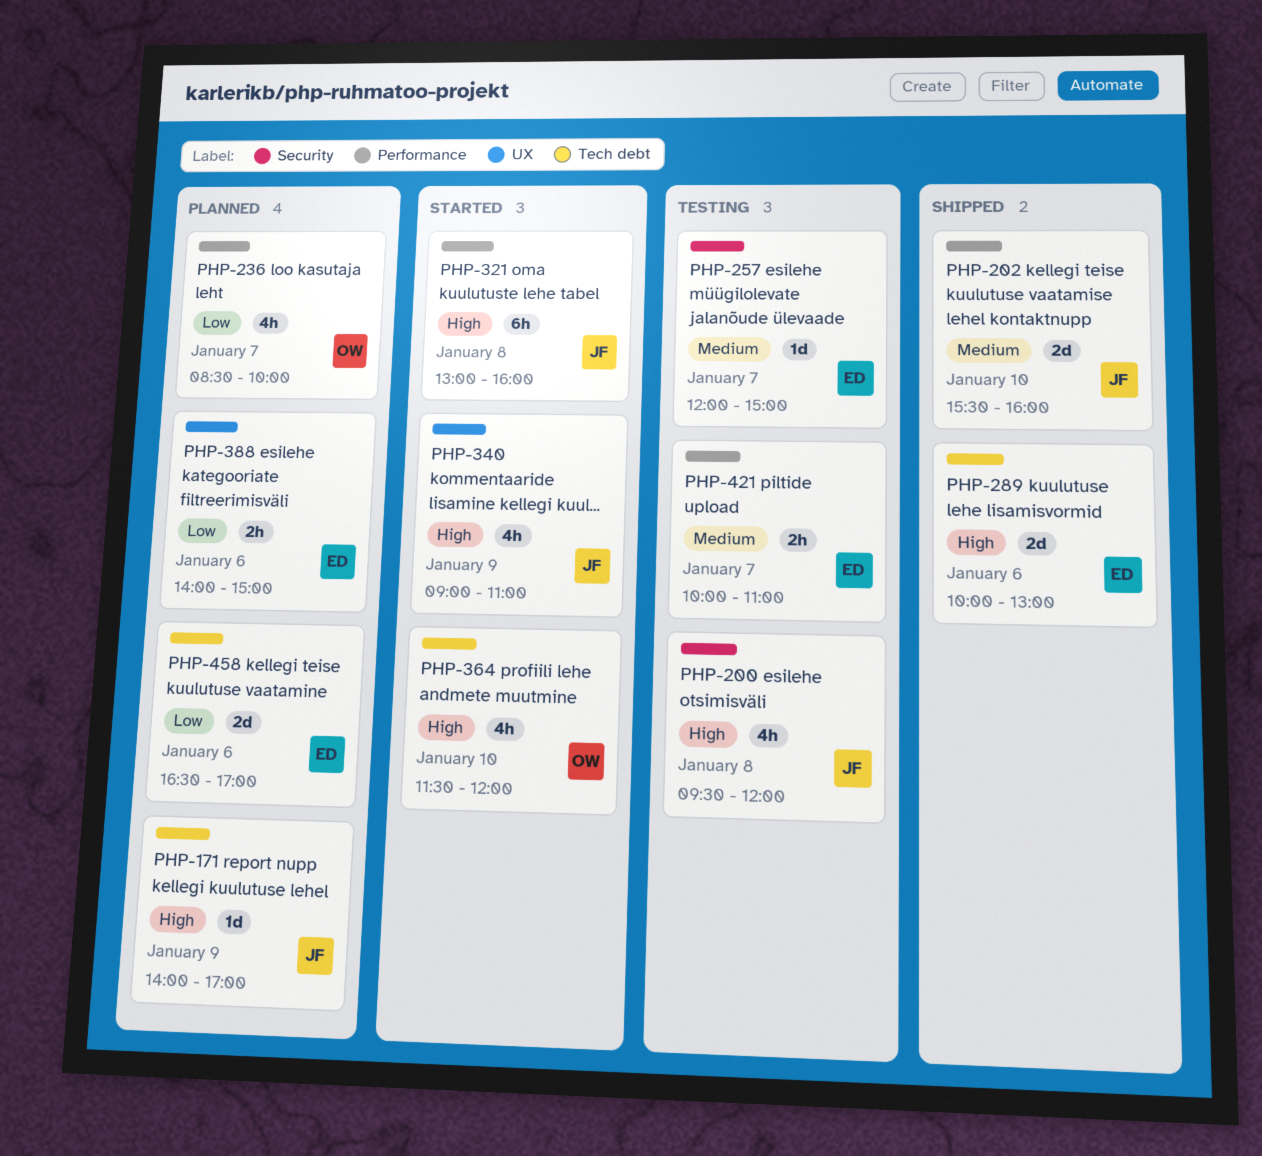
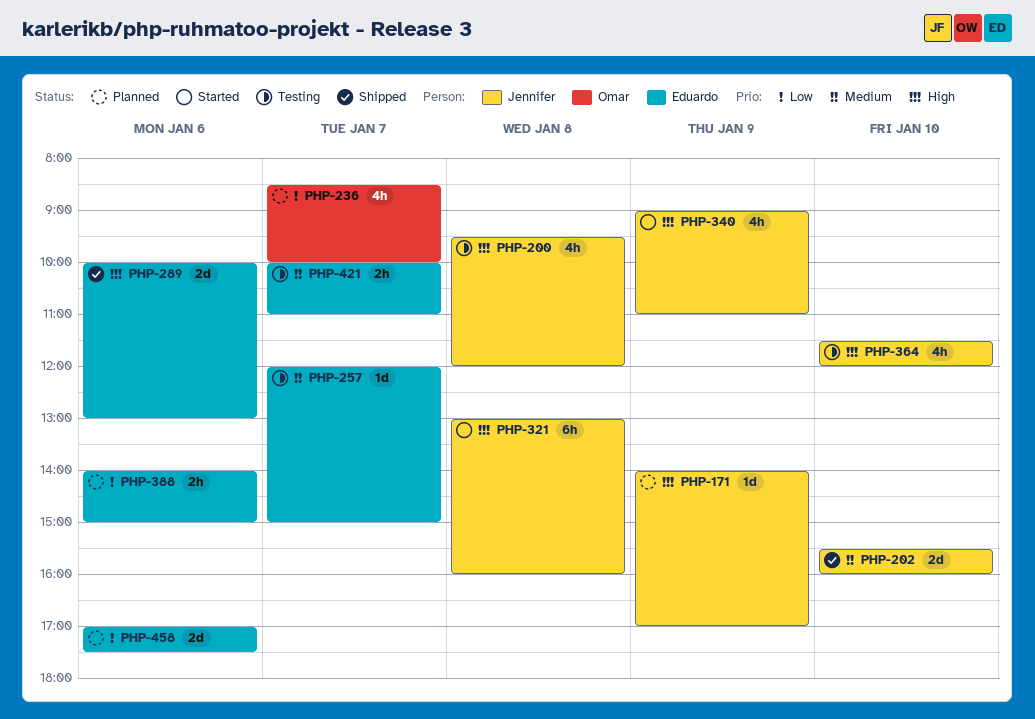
PHP-364, status: Started -> Testing
PHP-364, owner: Omar -> Jennifer
PHP-458, begins: 16:30 -> 17:00
PHP-458, ends: 17:00 -> 17:30

